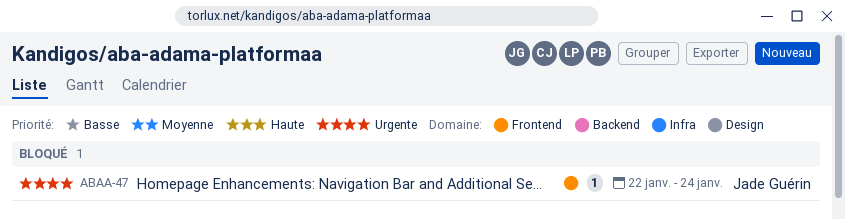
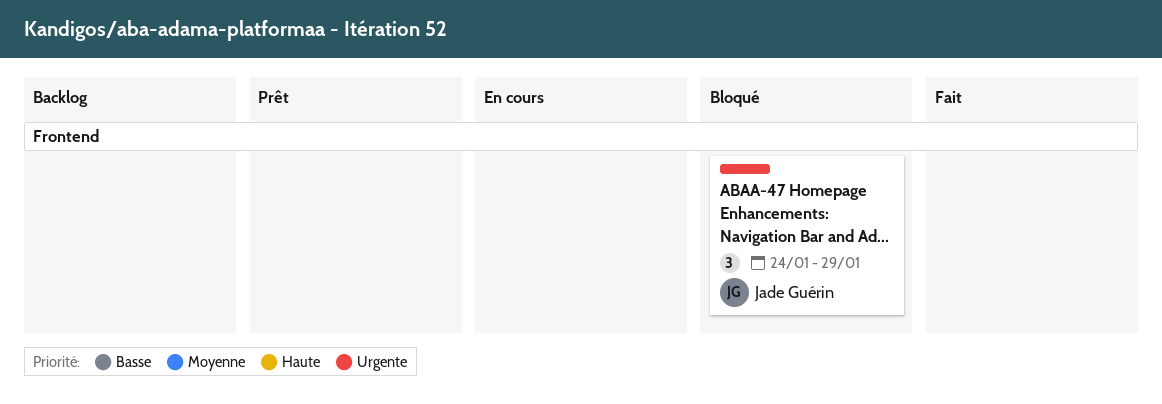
ABAA-47, estimate: 1 -> 3
ABAA-47, start: Jan 22 -> Jan 24
ABAA-47, due: Jan 24 -> Jan 29

